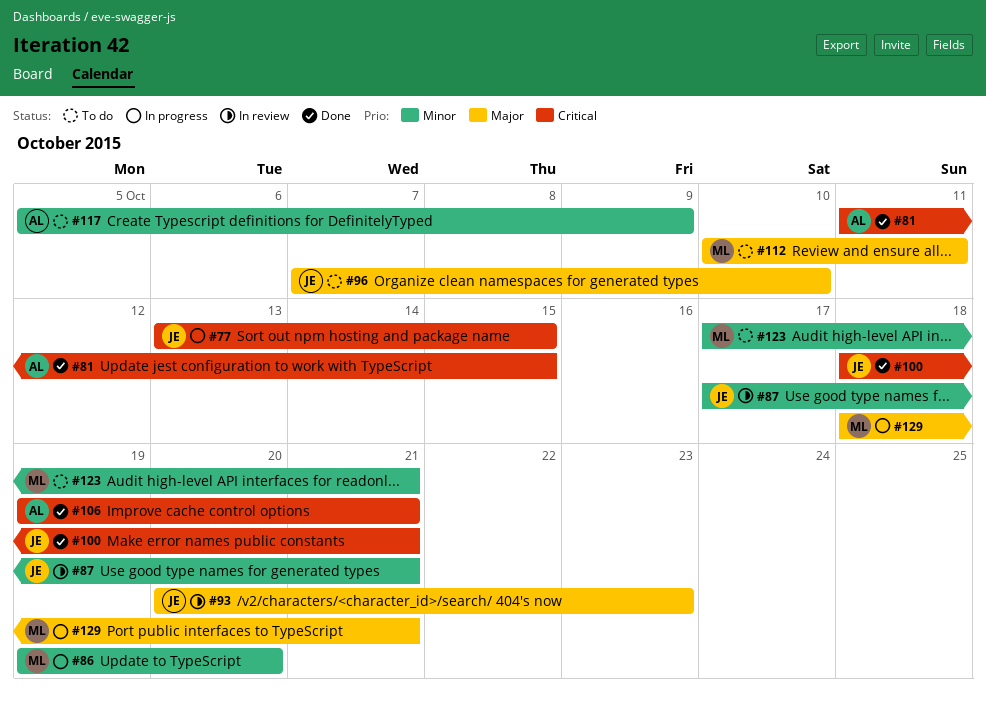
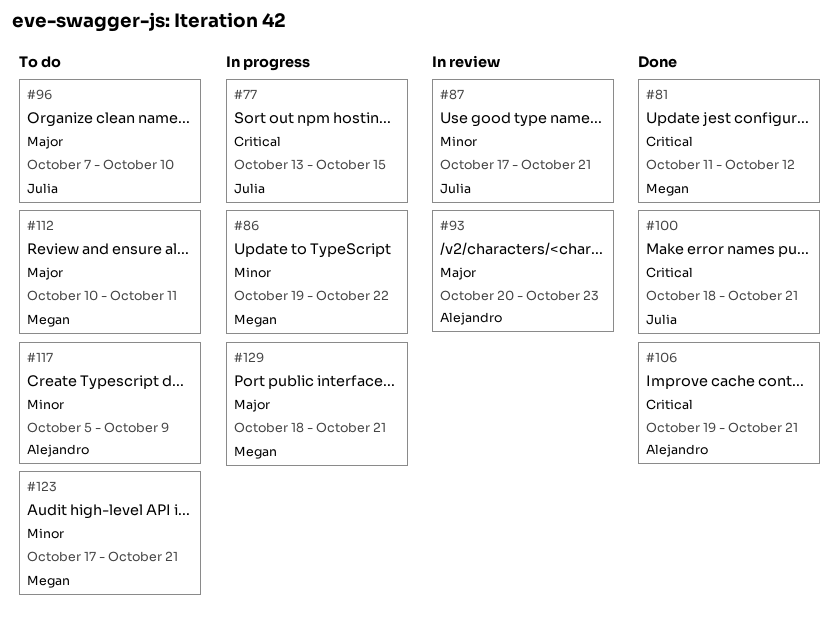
#81, owner: Alejandro -> Megan
#81, due: Oct 15 -> Oct 12
#86, due: Oct 20 -> Oct 22
#93, owner: Julia -> Alejandro

